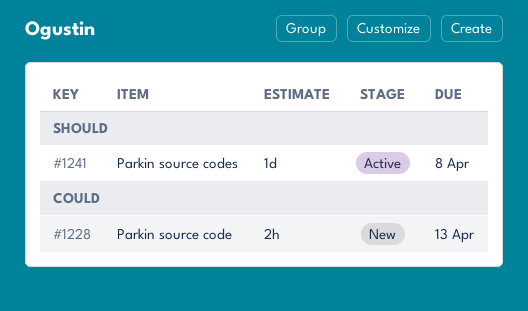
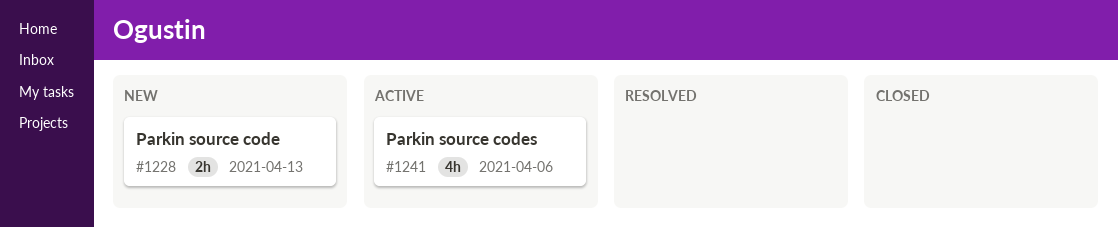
#1241, estimate: 1d -> 4h
#1241, due: Apr 8 -> Apr 6

